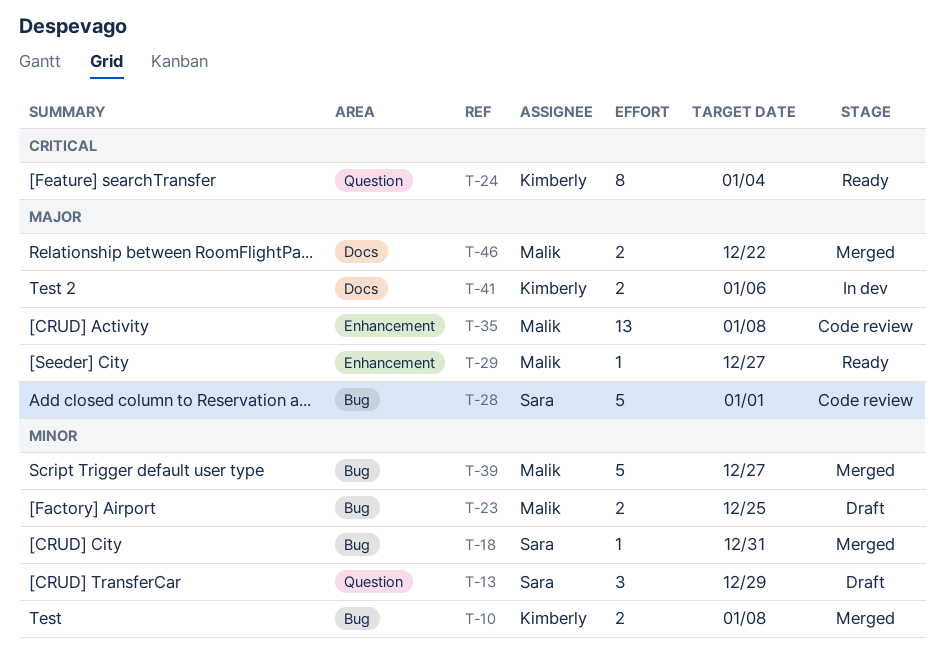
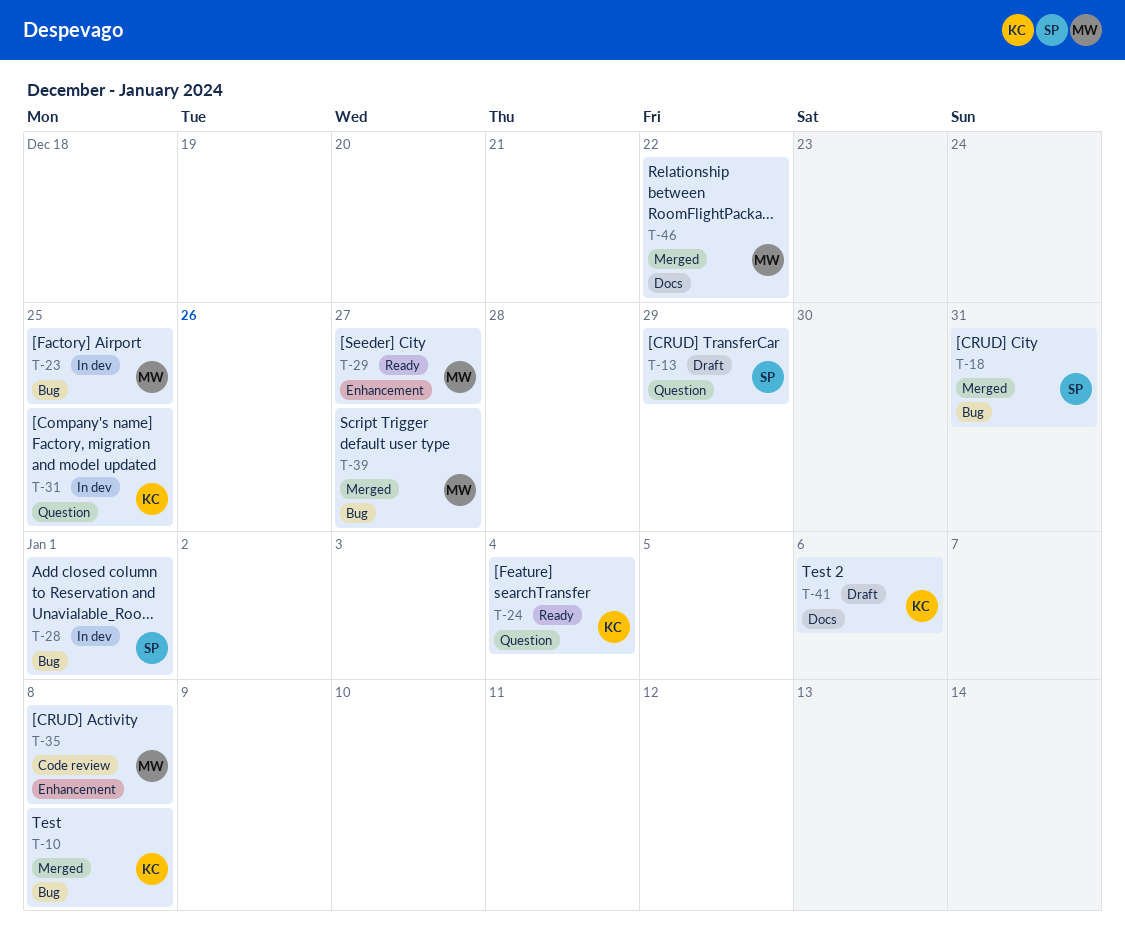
T-23, status: Draft -> In dev
T-28, status: Code review -> In dev
T-31: none -> present
T-41, status: In dev -> Draft

